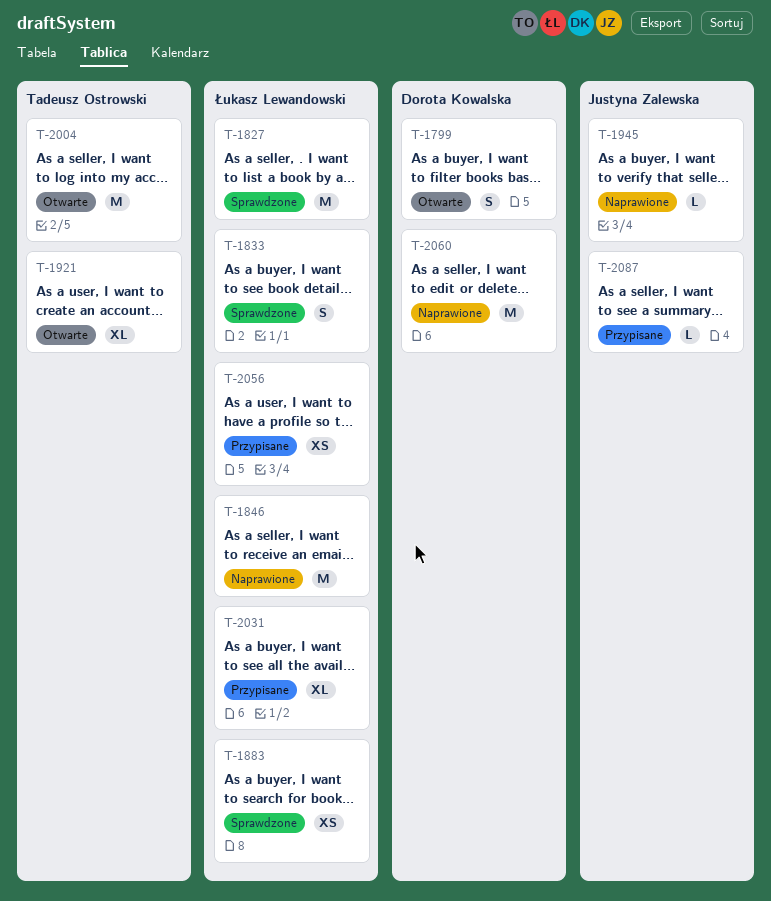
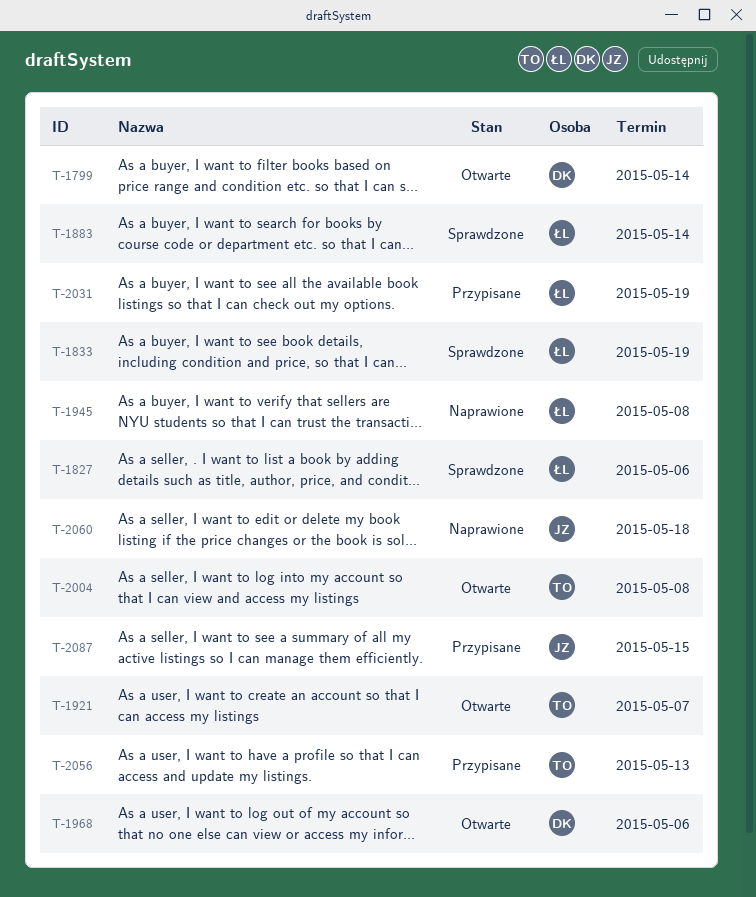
T-1846: present -> none
T-1945, owner: Justyna Zalewska -> Łukasz Lewandowski
T-1968: none -> present
T-2056, owner: Łukasz Lewandowski -> Tadeusz Ostrowski
T-2060, owner: Dorota Kowalska -> Justyna Zalewska

